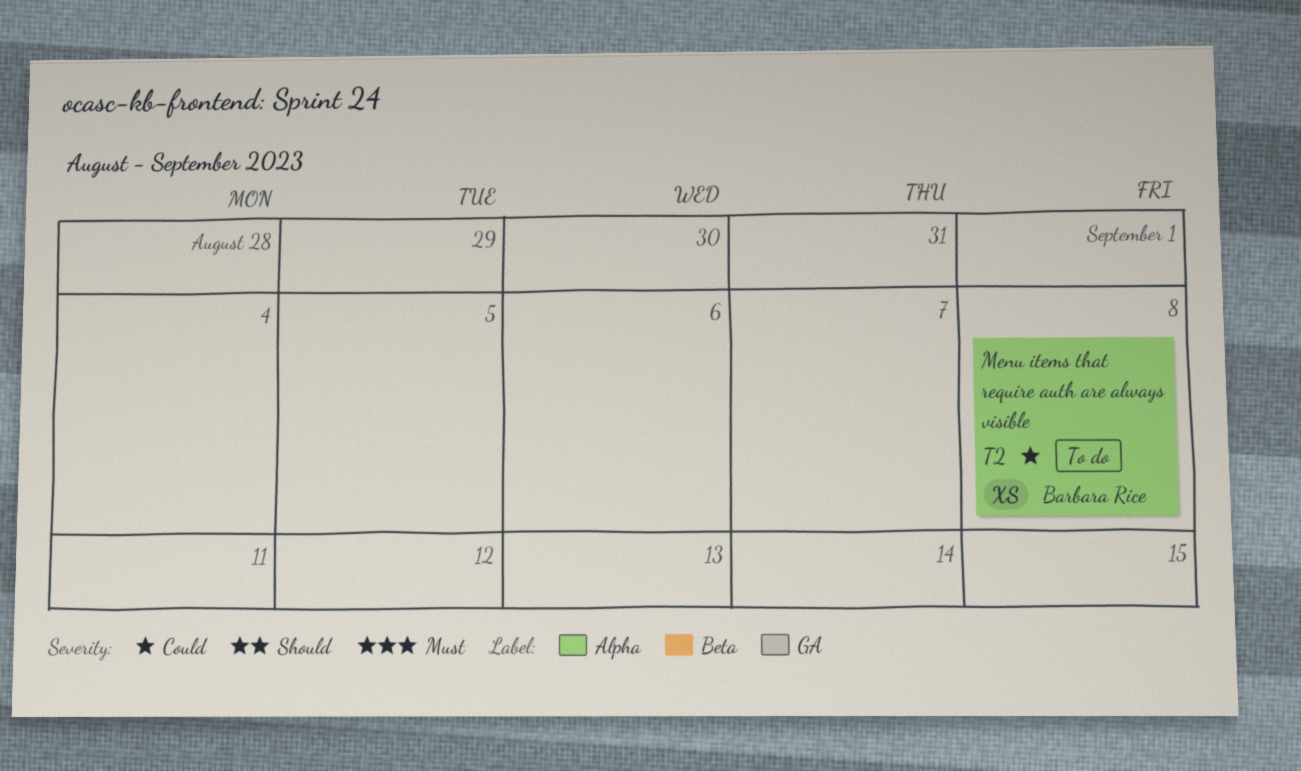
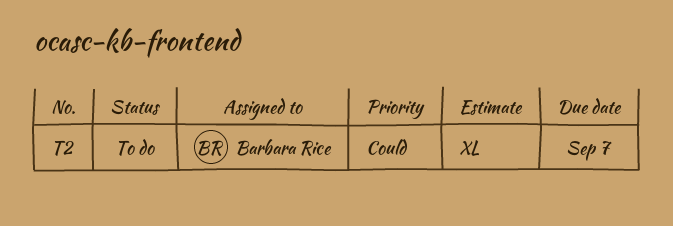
T2, estimate: XS -> XL
T2, due: Sep 8 -> Sep 7

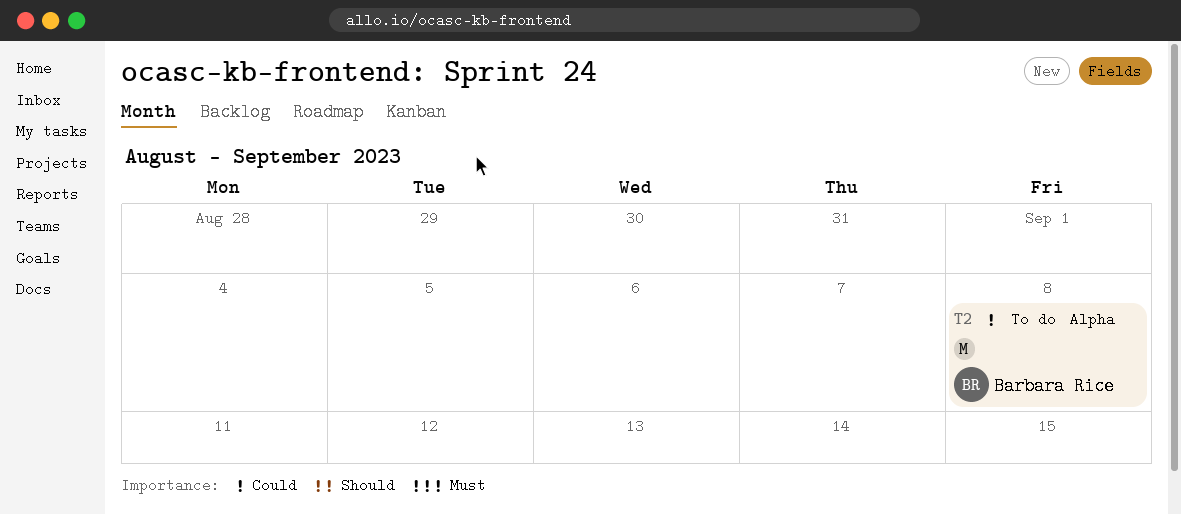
T2, estimate: XL -> M
T2, due: Sep 7 -> Sep 8

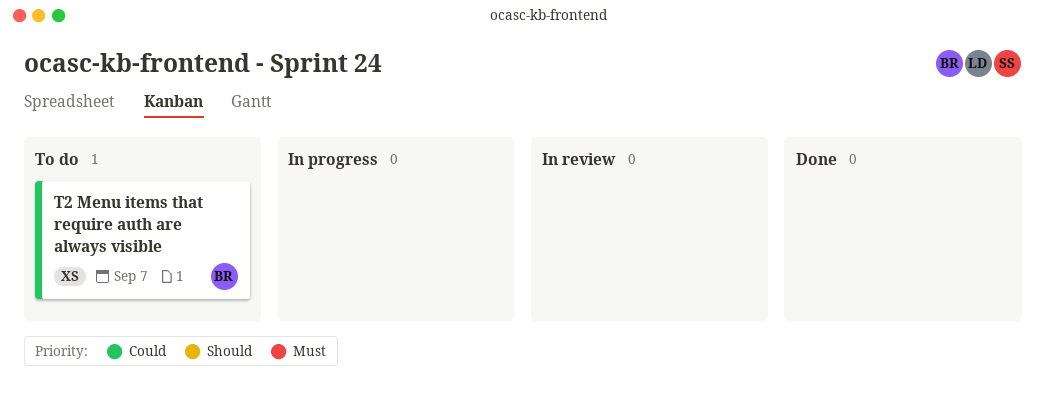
T2, estimate: M -> XS
T2, due: Sep 8 -> Sep 7

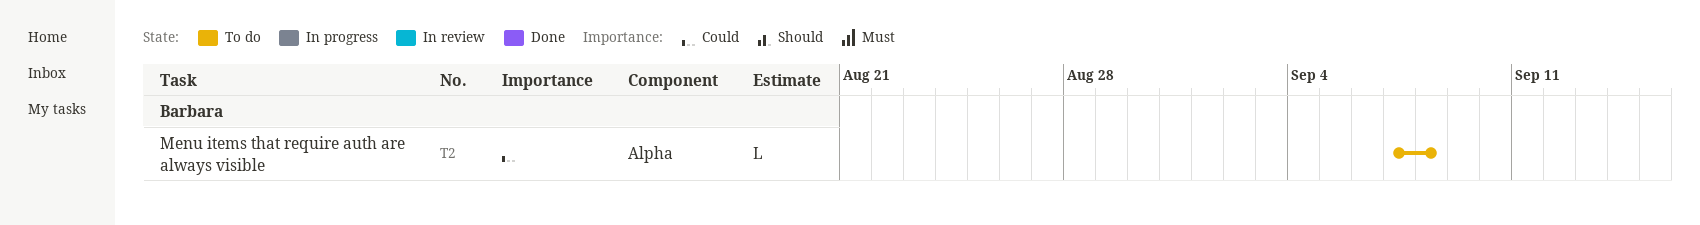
T2, estimate: XS -> L
T2, due: Sep 7 -> Sep 8

